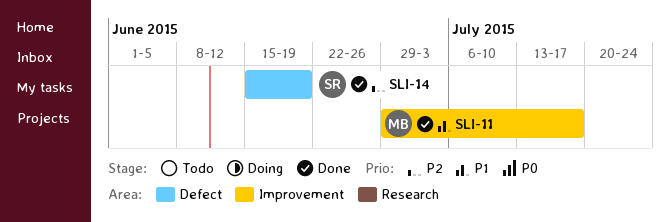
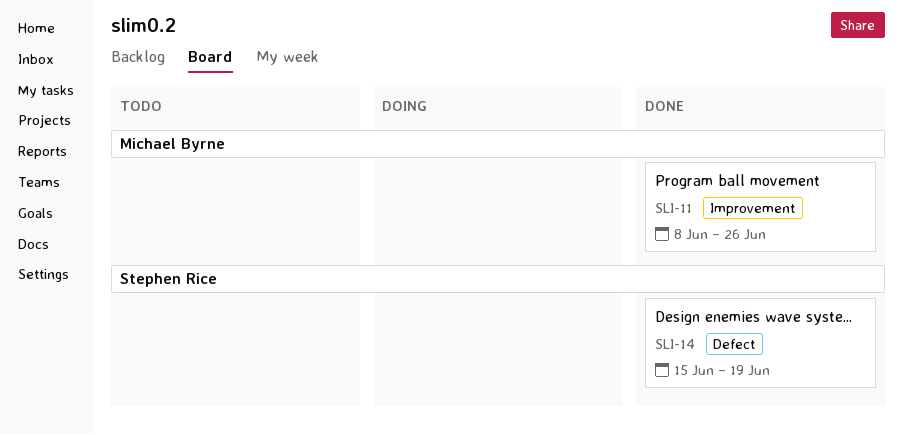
SLI-11, start: Jun 29 -> Jun 8
SLI-11, due: Jul 17 -> Jun 26

